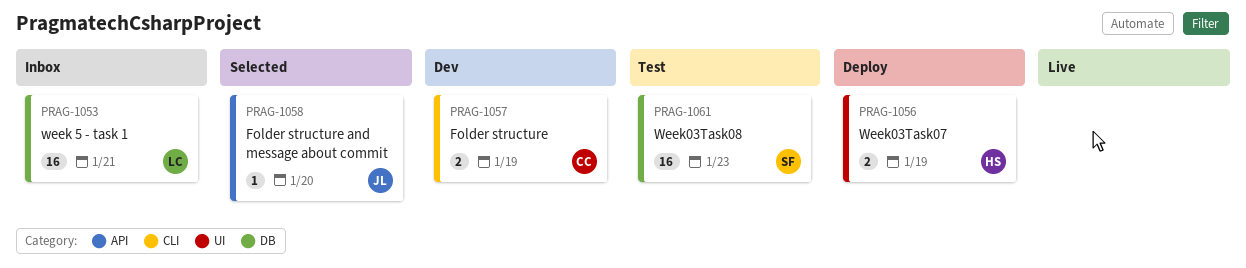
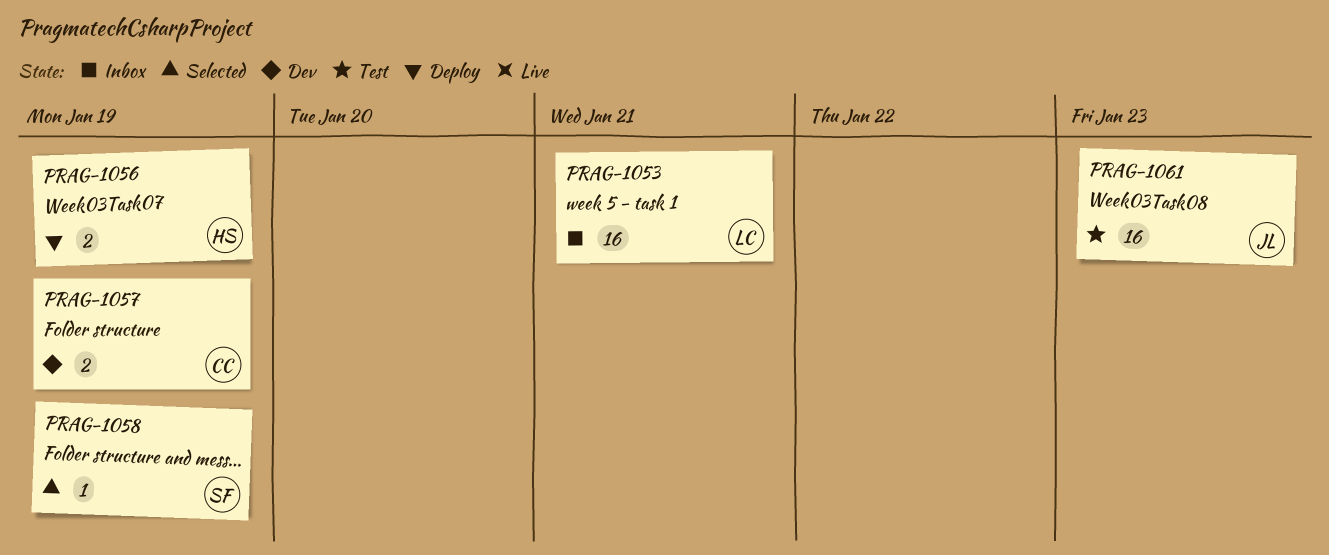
PRAG-1058, owner: JL -> SF
PRAG-1058, due: Jan 20 -> Jan 19
PRAG-1061, owner: SF -> JL

